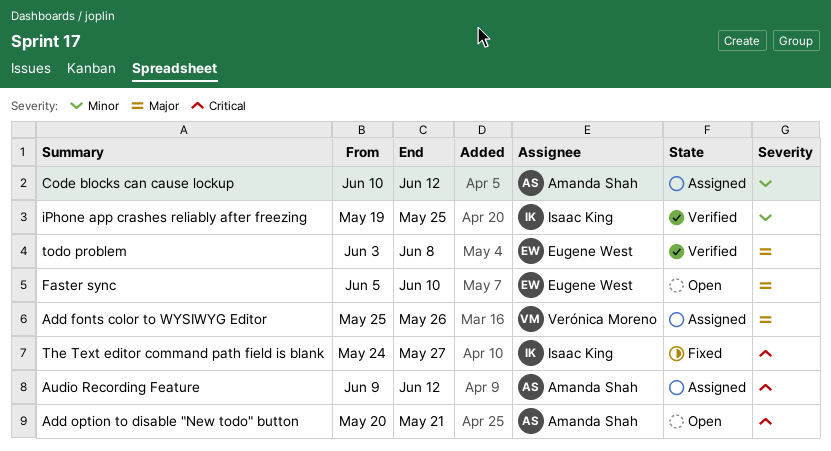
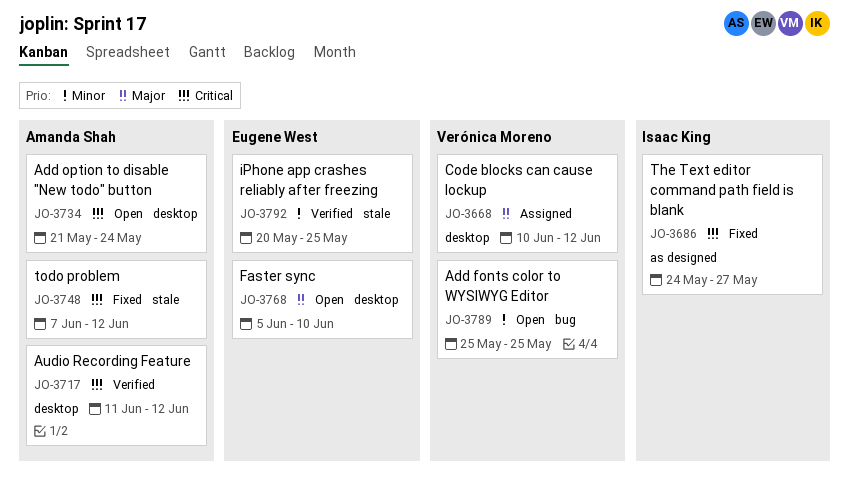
Add fonts color to WYSIWYG Editor, status: Assigned -> Open
Add fonts color to WYSIWYG Editor, priority: Major -> Minor
Add fonts color to WYSIWYG Editor, due: May 26 -> May 25
Add option to disable "New todo" button, start: May 20 -> May 21
Add option to disable "New todo" button, due: May 21 -> May 24
Audio Recording Feature, status: Assigned -> Verified
Audio Recording Feature, start: Jun 9 -> Jun 11
Code blocks can cause lockup, owner: Amanda Shah -> Verónica Moreno
Code blocks can cause lockup, priority: Minor -> Major
iPhone app crashes reliably after freezing, owner: Isaac King -> Eugene West
iPhone app crashes reliably after freezing, start: May 19 -> May 20
todo problem, status: Verified -> Fixed
todo problem, owner: Eugene West -> Amanda Shah
todo problem, priority: Major -> Critical
todo problem, start: Jun 3 -> Jun 7
todo problem, due: Jun 8 -> Jun 12

